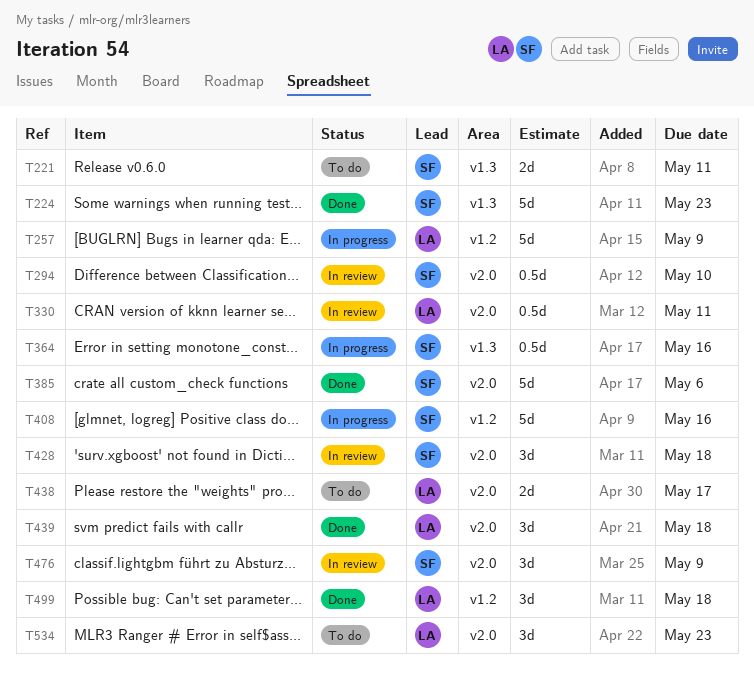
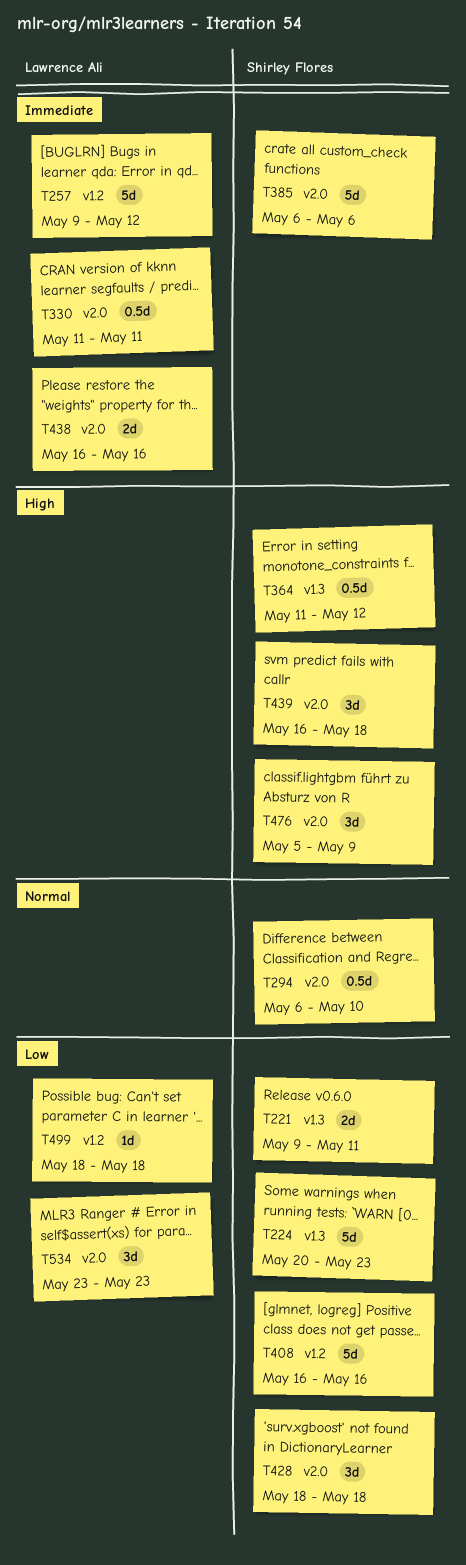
T257, due: May 9 -> May 12
T364, due: May 16 -> May 12
T438, due: May 17 -> May 16
T439, owner: Lawrence Ali -> Shirley Flores
T499, estimate: 3d -> 1d

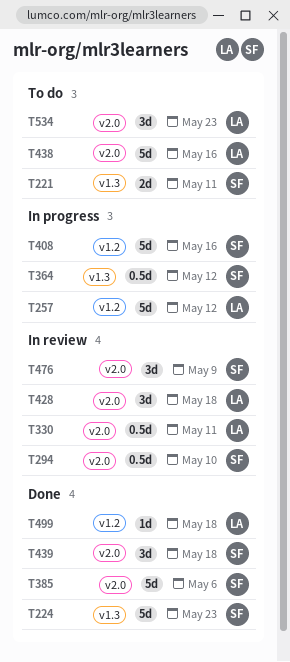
T428, owner: Shirley Flores -> Lawrence Ali
T438, estimate: 2d -> 5d

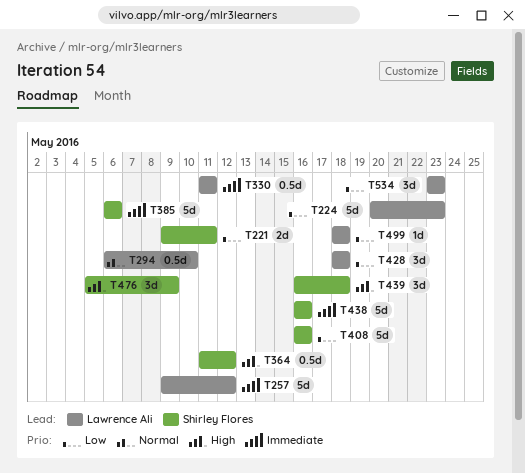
T224, owner: Shirley Flores -> Lawrence Ali
T294, owner: Shirley Flores -> Lawrence Ali
T438, owner: Lawrence Ali -> Shirley Flores

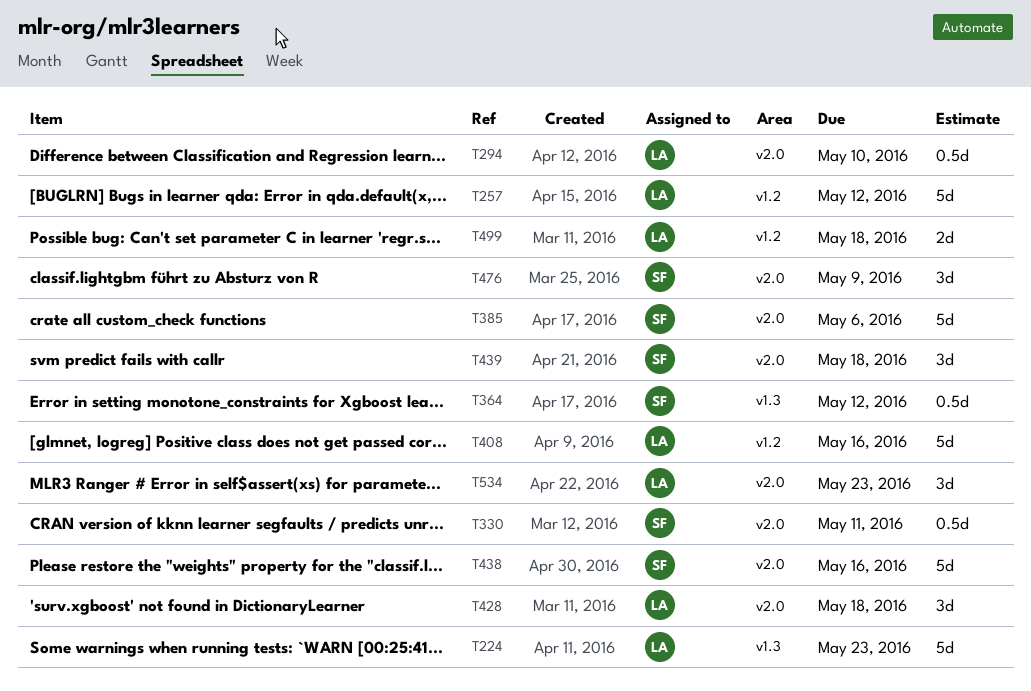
T221: present -> none
T330, owner: Lawrence Ali -> Shirley Flores
T408, owner: Shirley Flores -> Lawrence Ali
T499, estimate: 1d -> 2d

